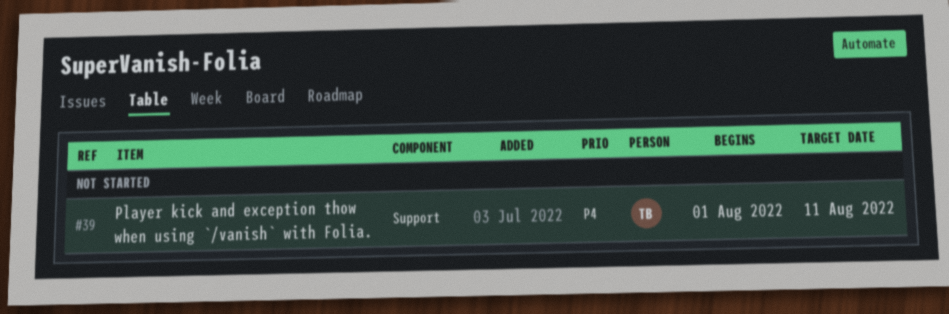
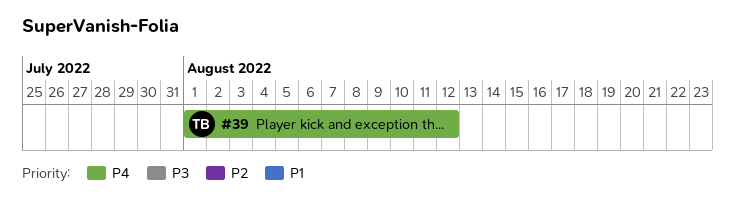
#39, due: Aug 11 -> Aug 12

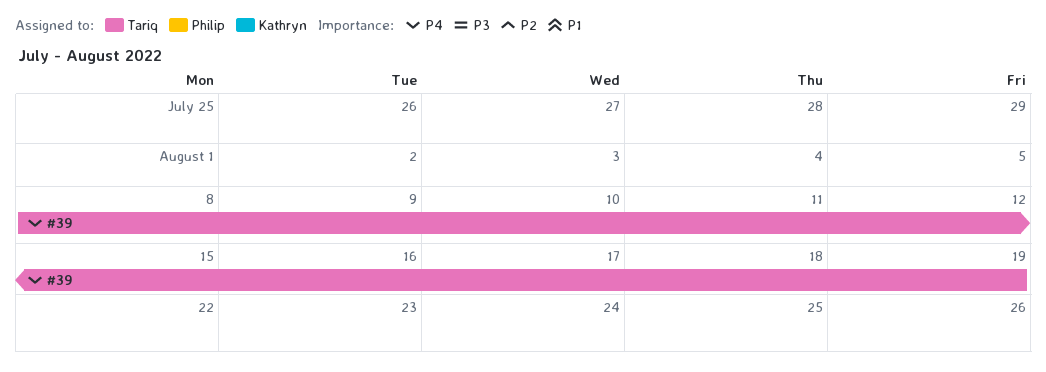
#39, start: Aug 1 -> Aug 8
#39, due: Aug 12 -> Aug 19

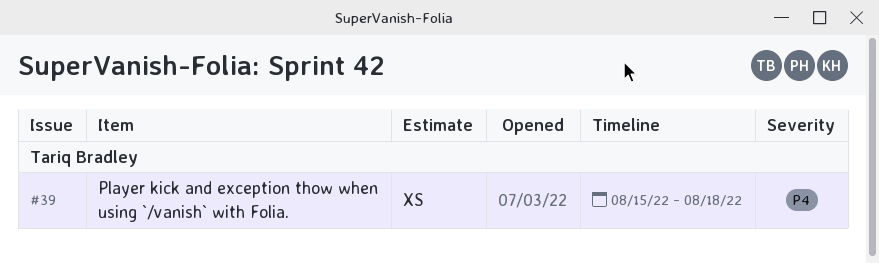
#39, start: Aug 8 -> Aug 15
#39, due: Aug 19 -> Aug 18

